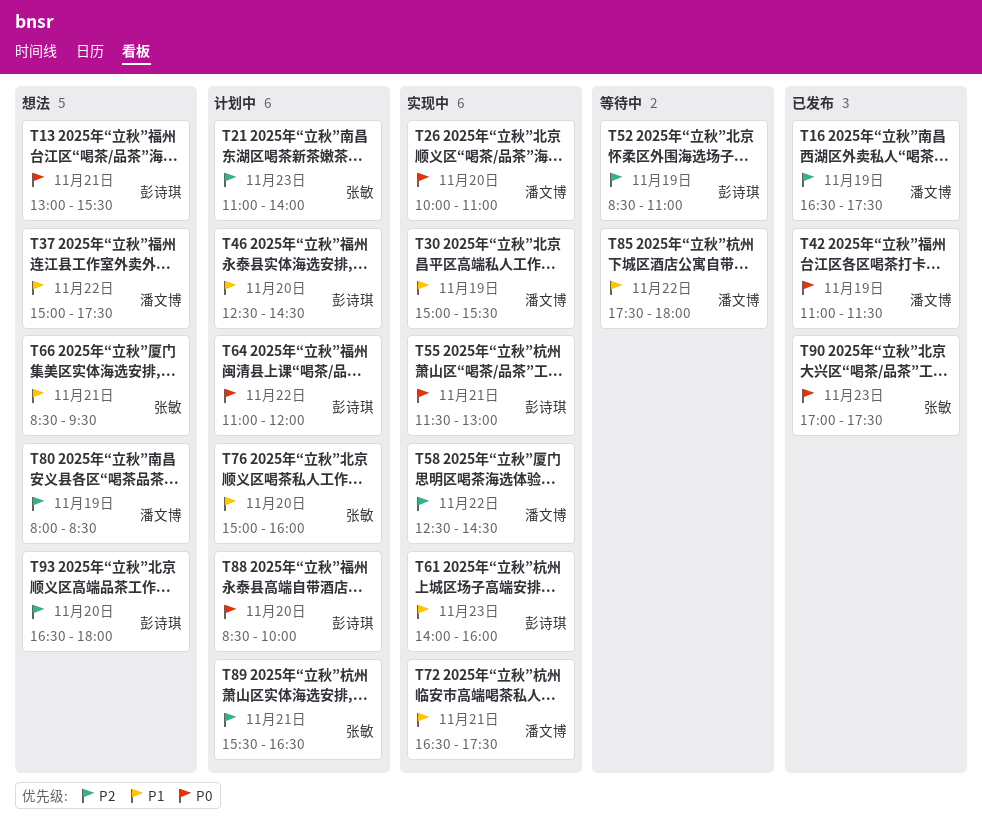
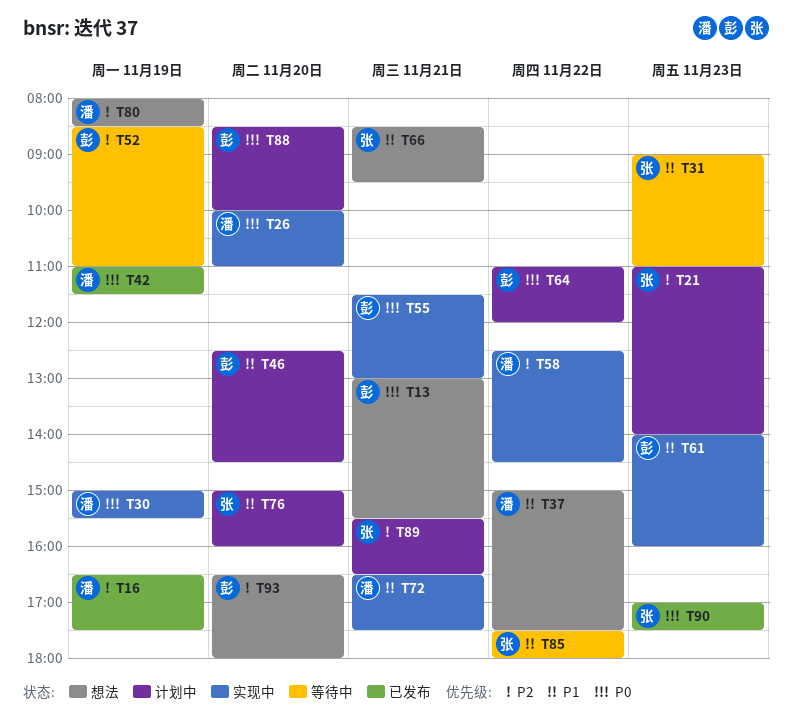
T30, priority: P1 -> P0
T31: none -> present
T85, owner: 潘文博 -> 张敏

